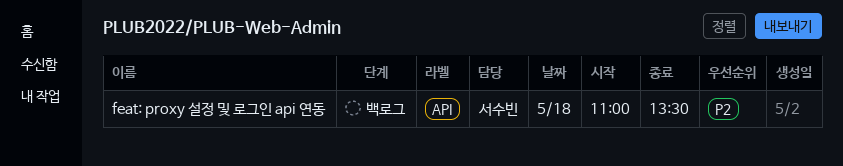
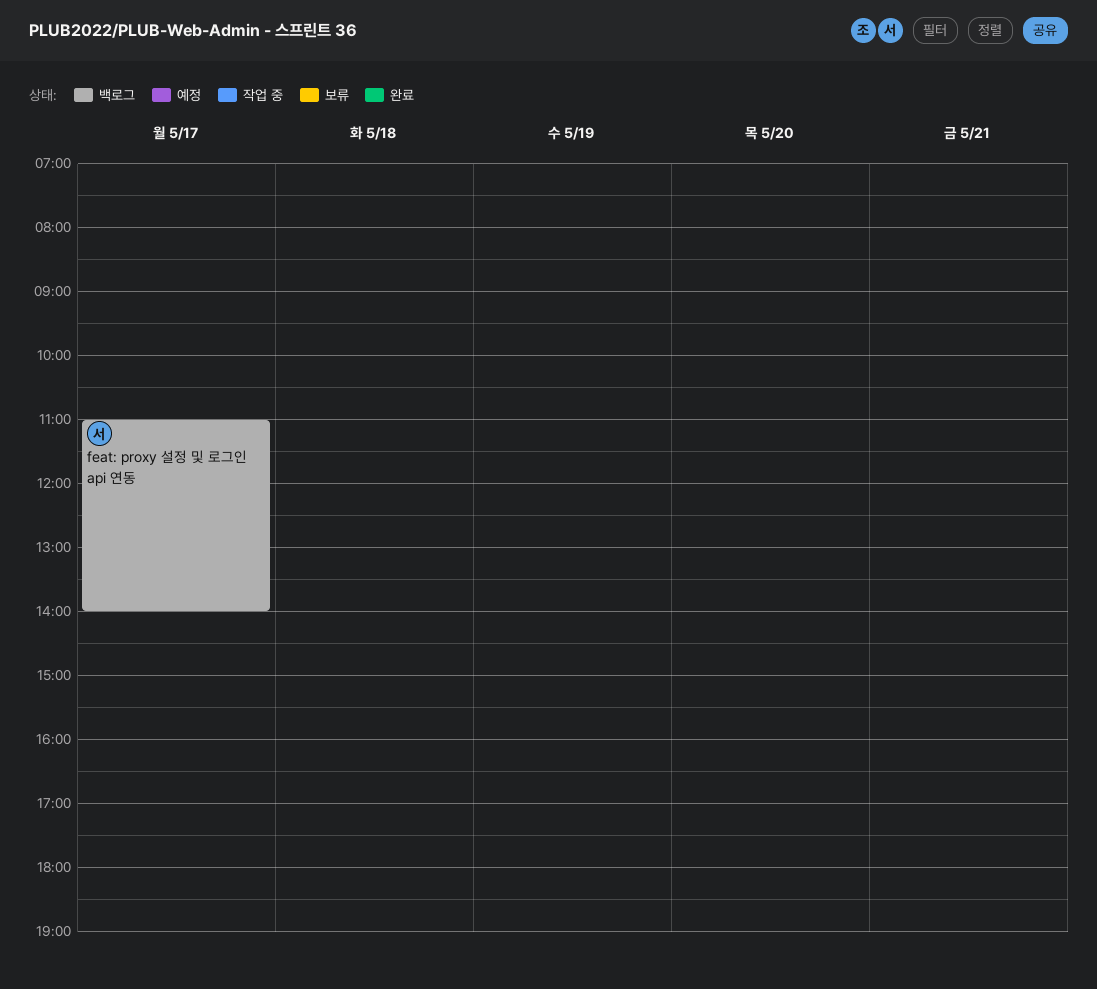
feat: proxy 설정 및 로그인 api 연동, day: May 18 -> May 17
feat: proxy 설정 및 로그인 api 연동, ends: 13:30 -> 14:00

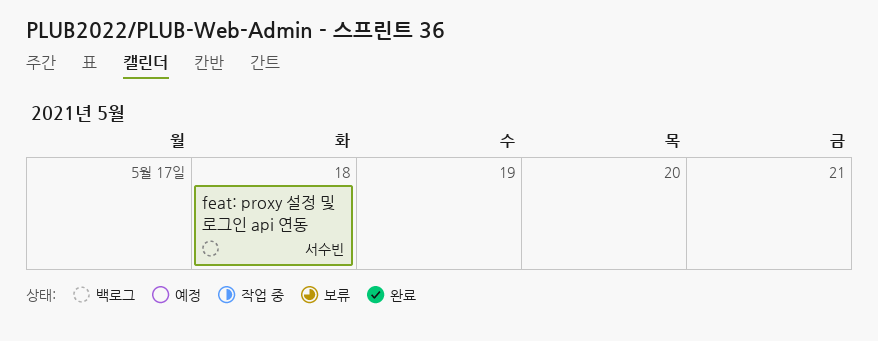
feat: proxy 설정 및 로그인 api 연동, day: May 17 -> May 18

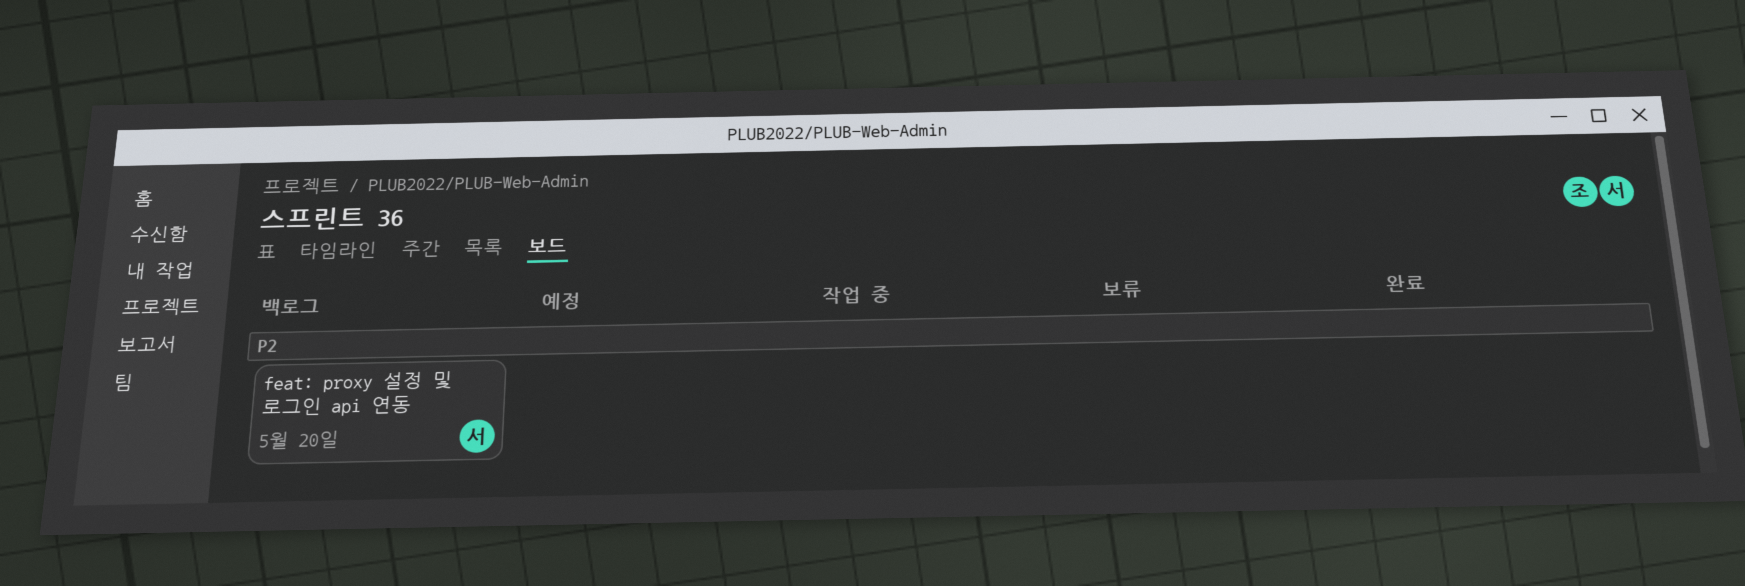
feat: proxy 설정 및 로그인 api 연동, day: May 18 -> May 20

